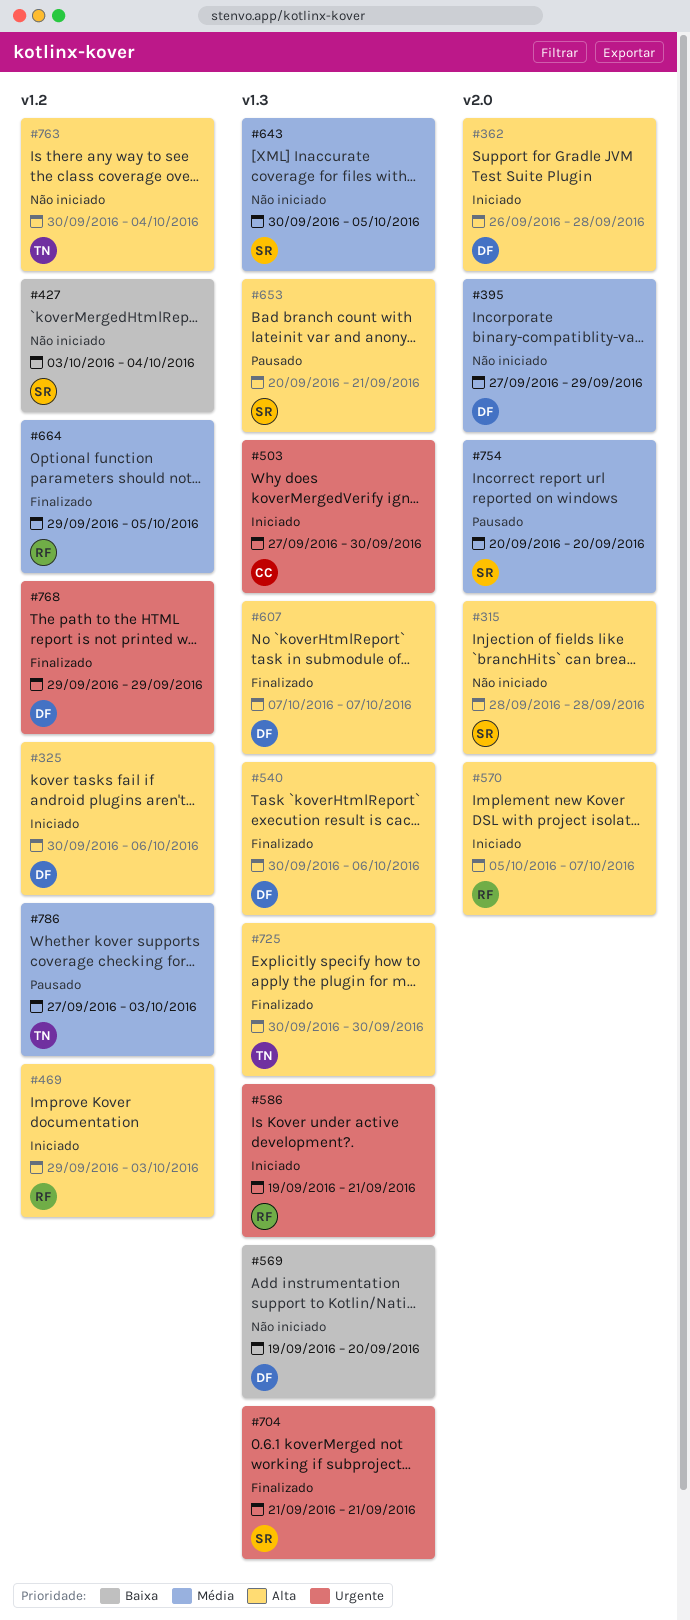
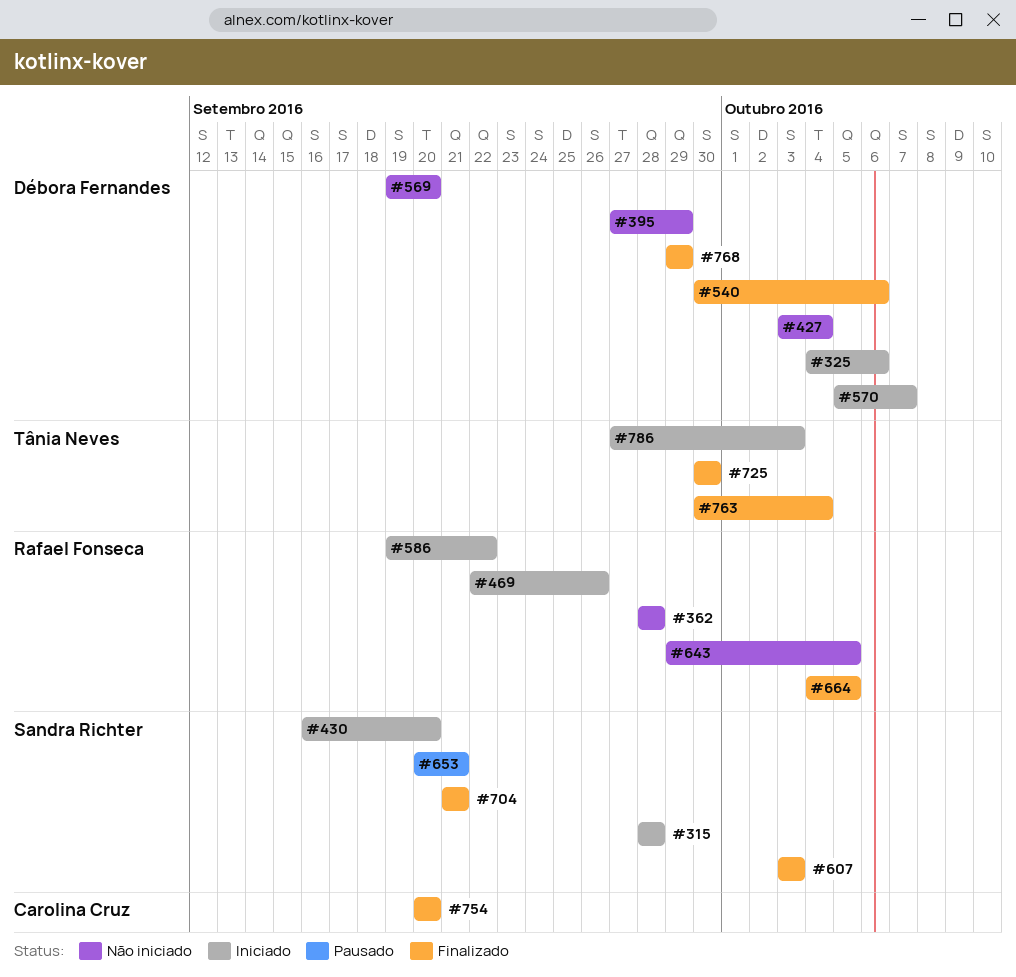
#315, status: Não iniciado -> Iniciado
#325, start: Sep 30 -> Oct 4
#362, status: Iniciado -> Não iniciado
#362, owner: Débora Fernandes -> Rafael Fonseca
#362, start: Sep 26 -> Sep 28
#427, owner: Sandra Richter -> Débora Fernandes
#430: none -> present
#469, start: Sep 29 -> Sep 22
#469, due: Oct 3 -> Sep 26
#503: present -> none
#570, owner: Rafael Fonseca -> Débora Fernandes
#586, due: Sep 21 -> Sep 22
#607, owner: Débora Fernandes -> Sandra Richter
#607, start: Oct 7 -> Oct 3
#607, due: Oct 7 -> Oct 3
#643, owner: Sandra Richter -> Rafael Fonseca
#643, start: Sep 30 -> Sep 29
#664, start: Sep 29 -> Oct 4
#754, status: Pausado -> Finalizado
#754, owner: Sandra Richter -> Carolina Cruz
#763, status: Não iniciado -> Finalizado
#786, status: Pausado -> Iniciado

